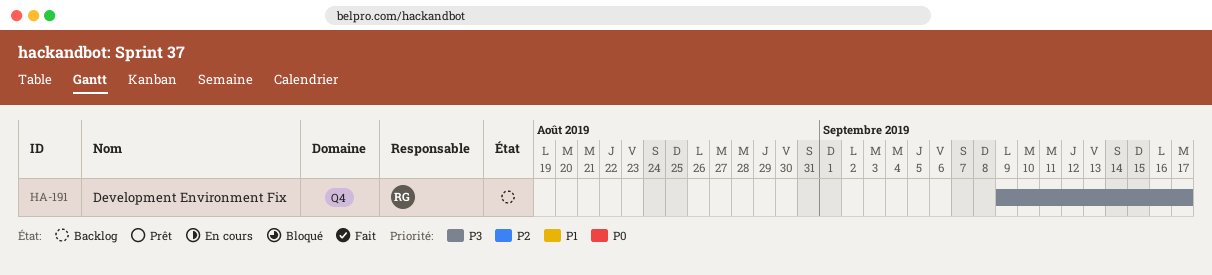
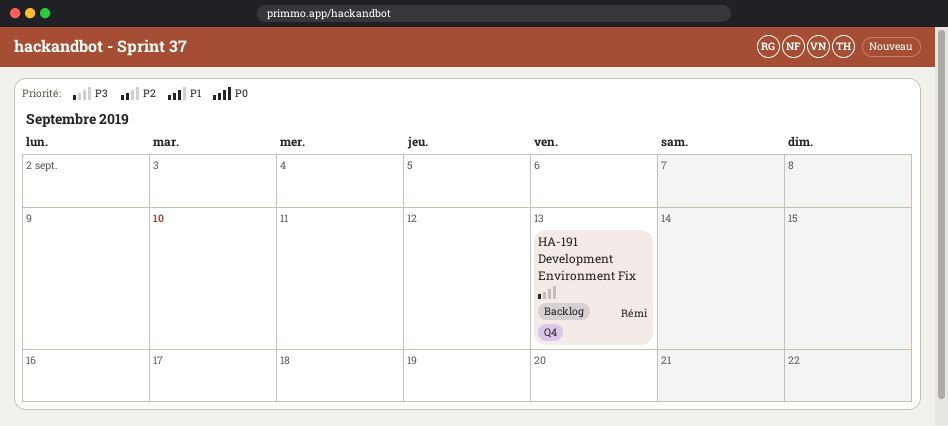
HA-191, due: Sep 17 -> Sep 13

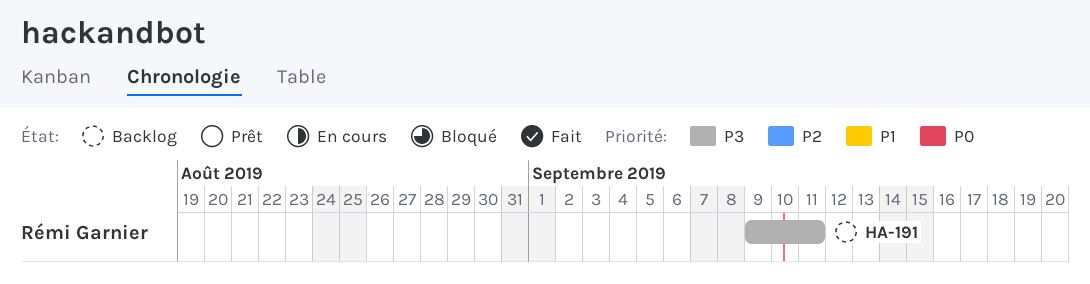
HA-191, due: Sep 13 -> Sep 11

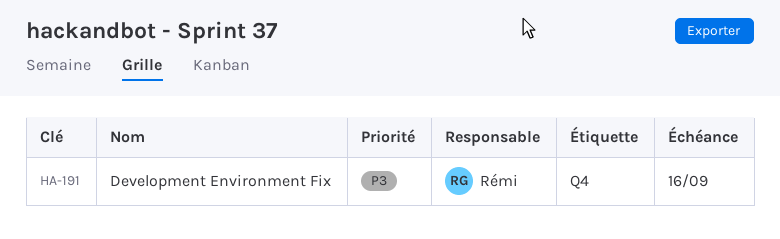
HA-191, due: Sep 11 -> Sep 16

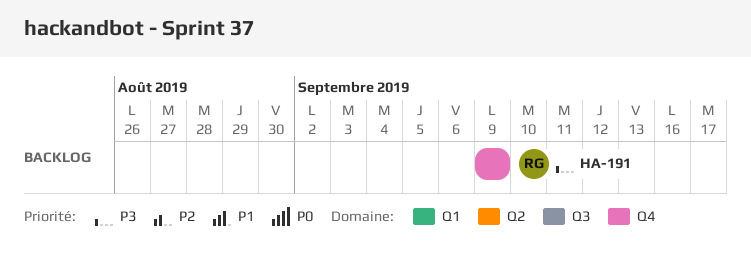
HA-191, due: Sep 16 -> Sep 9

